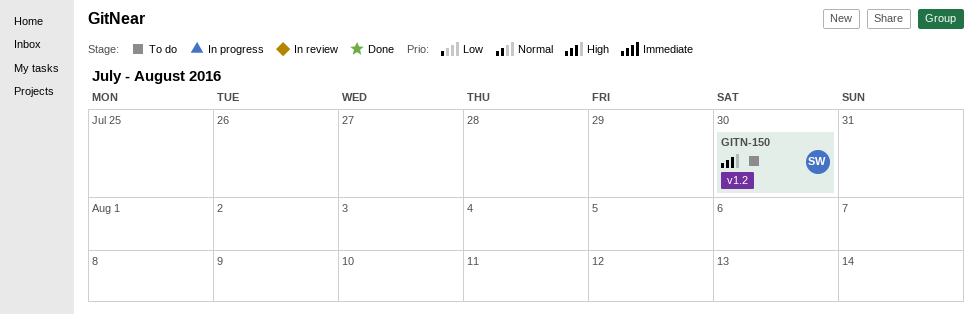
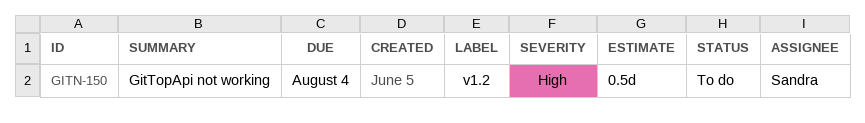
GITN-150, due: Jul 30 -> Aug 4

